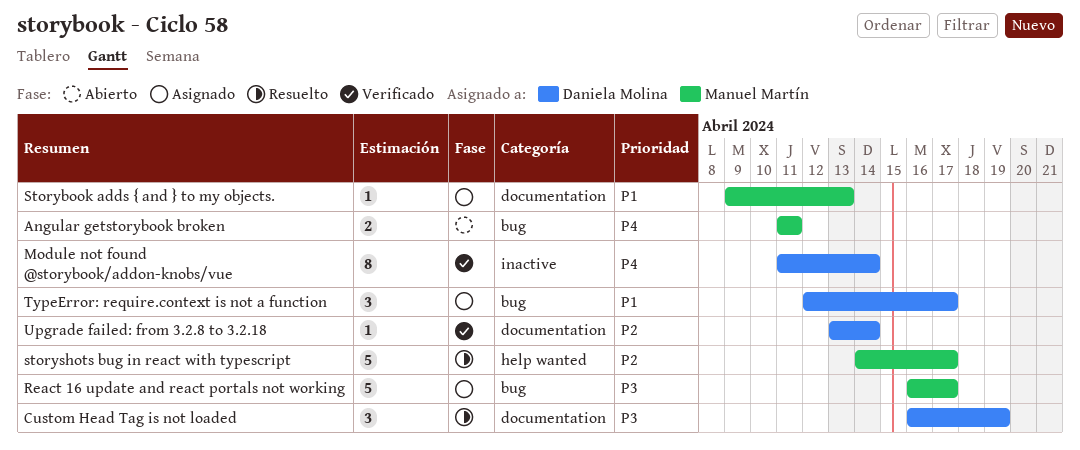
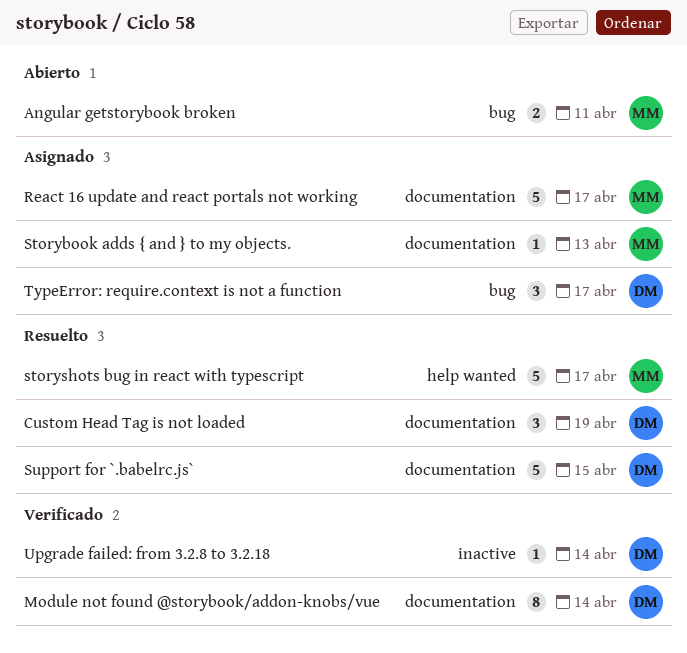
Module not found @storybook/addon-knobs/vue, label: inactive -> documentation
React 16 update and react portals not working, label: bug -> documentation
Support for `.babelrc.js`: none -> present
Upgrade failed: from 3.2.8 to 3.2.18, label: documentation -> inactive

